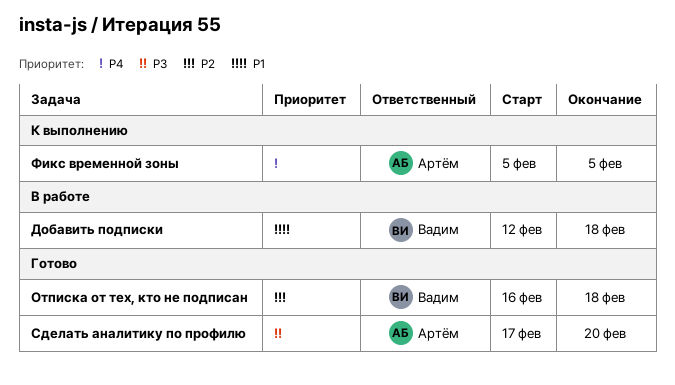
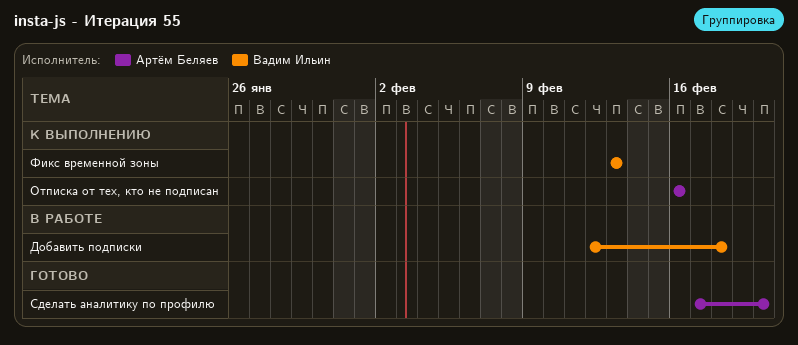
Отписка от тех, кто не подписан, status: Готово -> К выполнению
Отписка от тех, кто не подписан, owner: Вадим Ильин -> Артём Беляев
Отписка от тех, кто не подписан, due: Feb 18 -> Feb 16
Фикс временной зоны, owner: Артём Беляев -> Вадим Ильин
Фикс временной зоны, start: Feb 5 -> Feb 13
Фикс временной зоны, due: Feb 5 -> Feb 13

